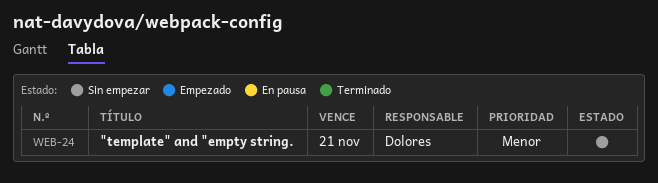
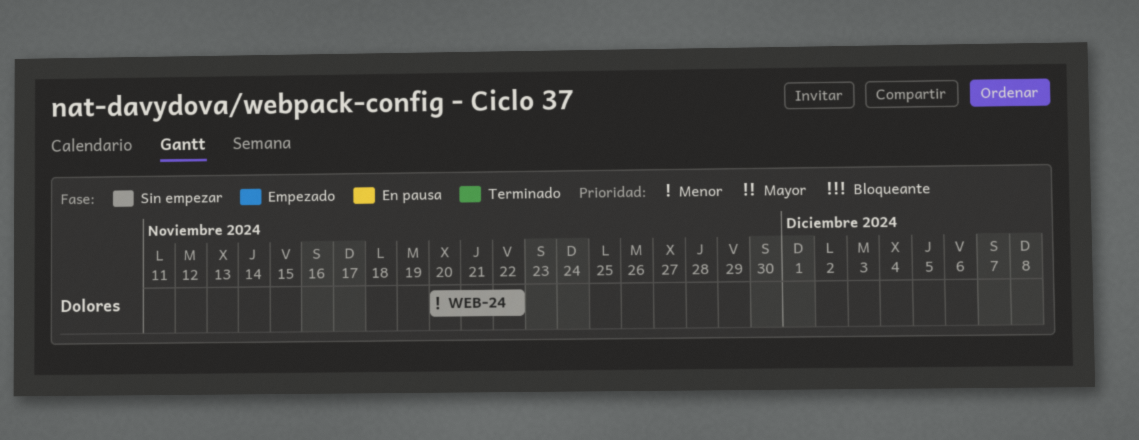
WEB-24, due: Nov 21 -> Nov 22

